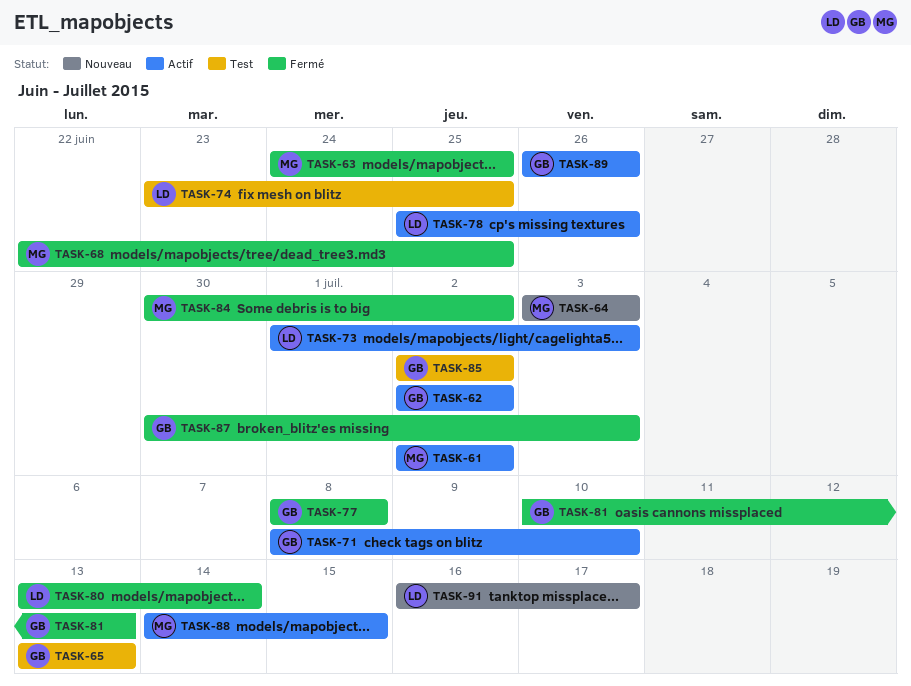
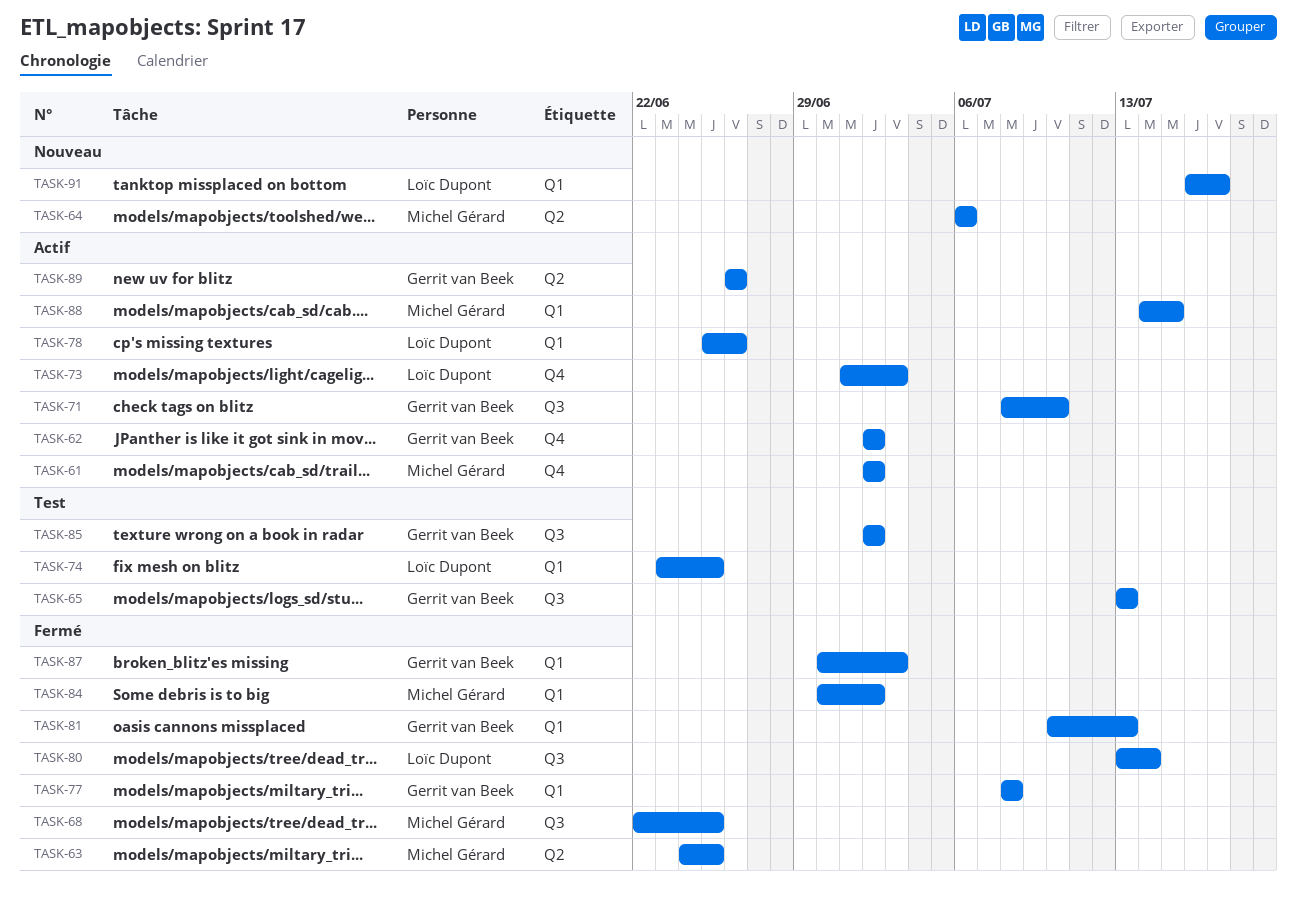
TASK-64, start: Jul 3 -> Jul 6
TASK-64, due: Jul 3 -> Jul 6

